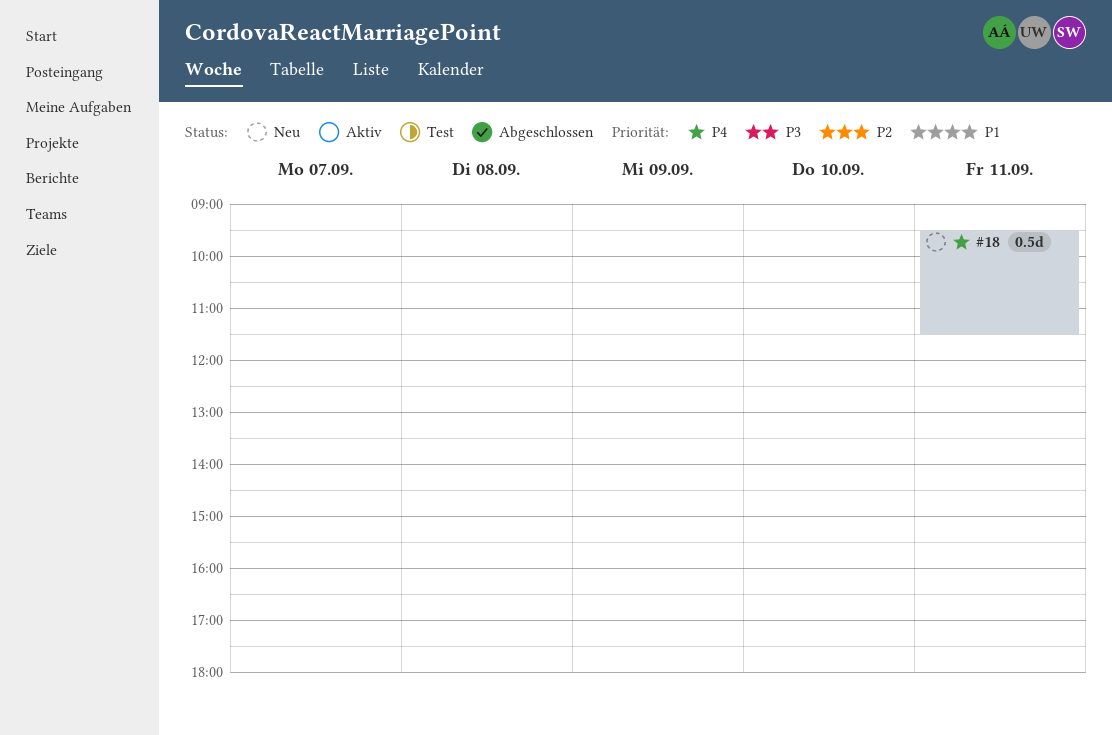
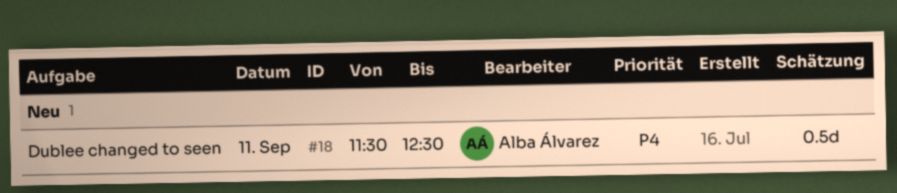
#18, begins: 09:30 -> 11:30
#18, ends: 11:30 -> 12:30

